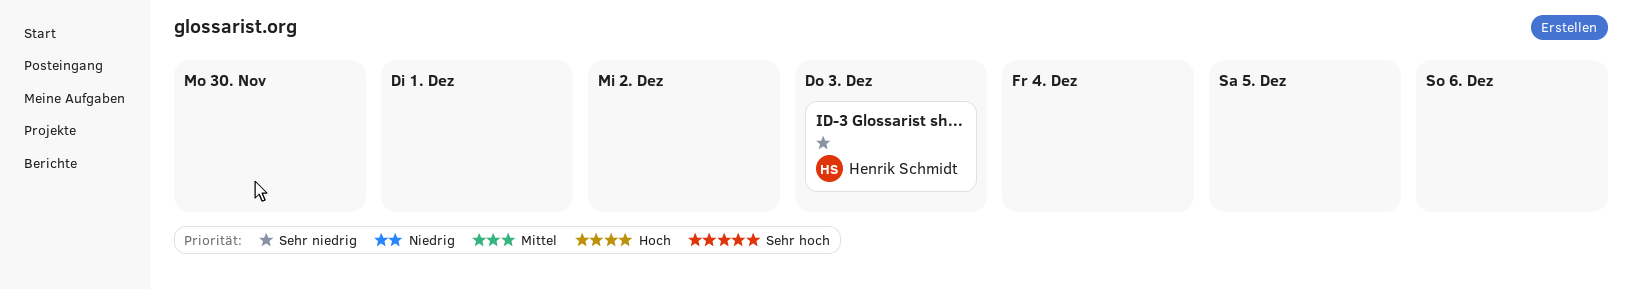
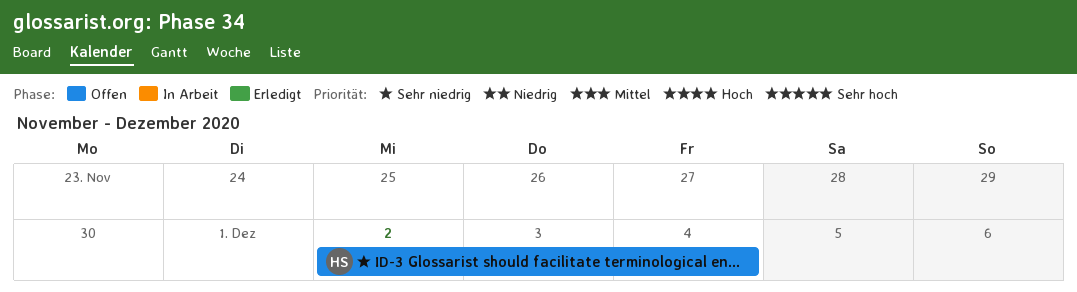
ID-3, due: Dec 3 -> Dec 4

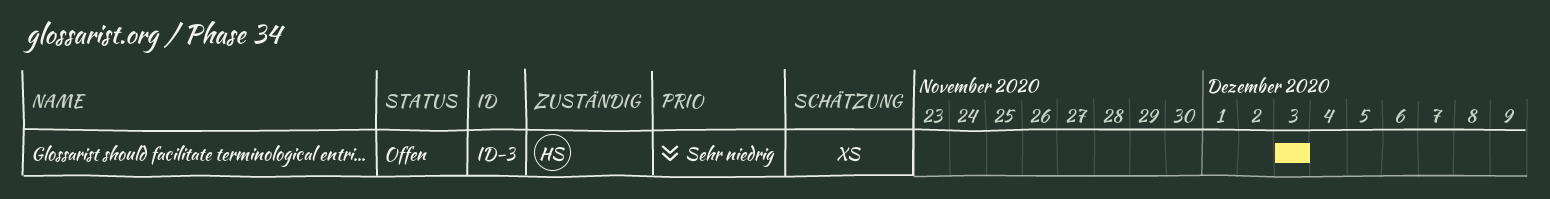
ID-3, start: Dec 2 -> Dec 3
ID-3, due: Dec 4 -> Dec 3

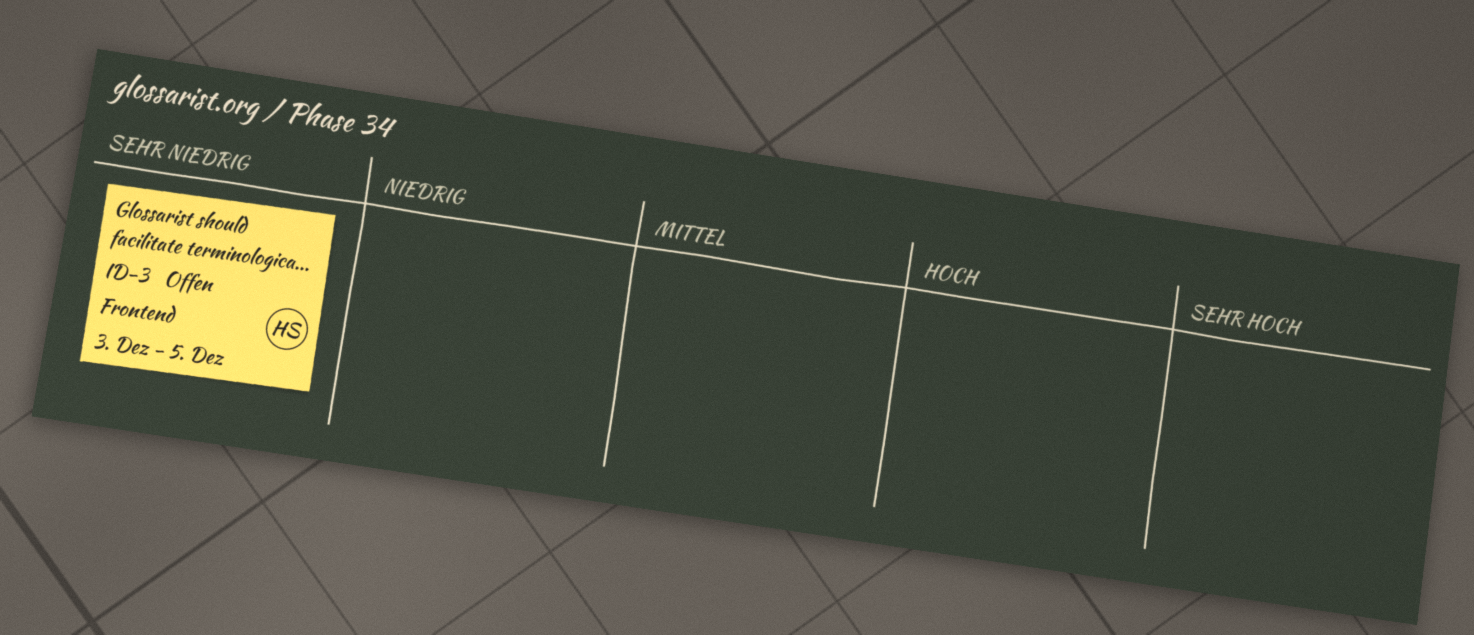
ID-3, due: Dec 3 -> Dec 5

